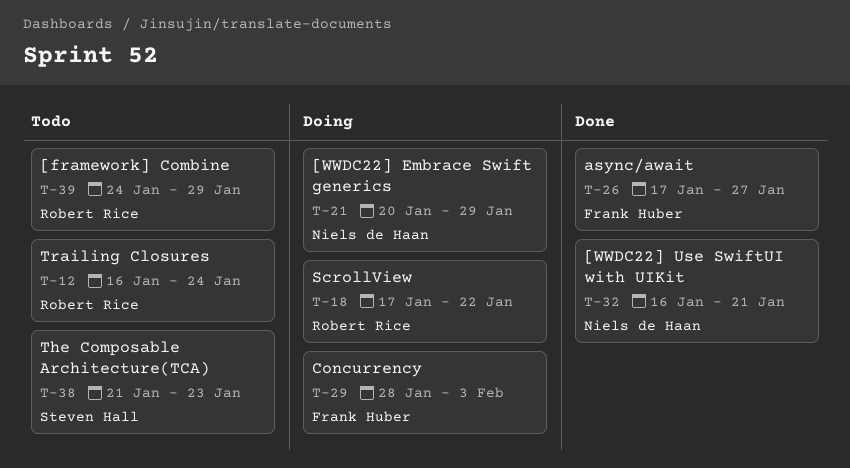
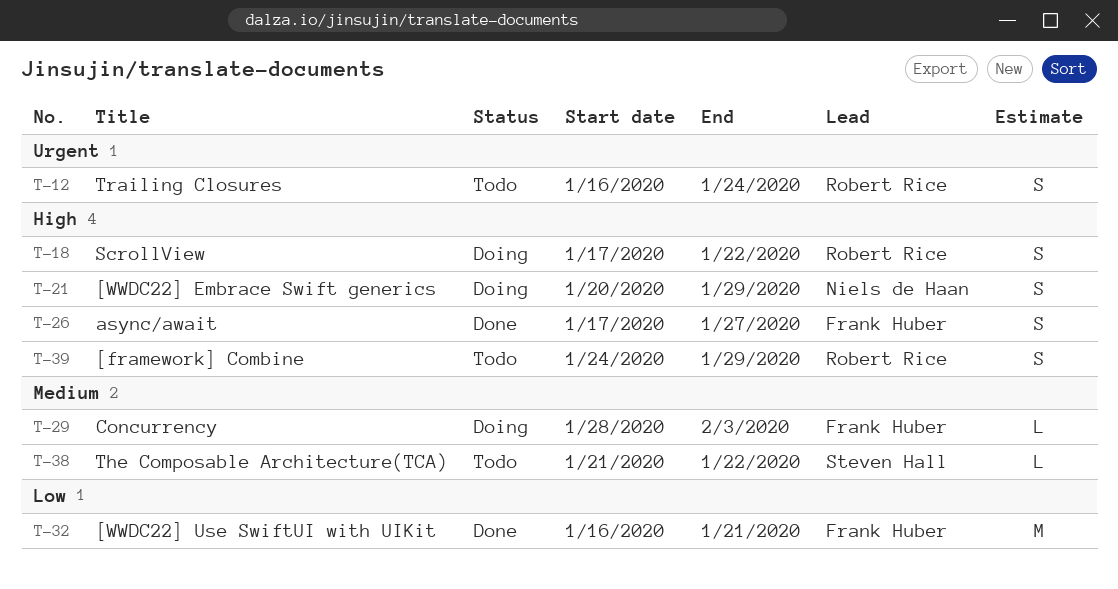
T-32, owner: Niels de Haan -> Frank Huber
T-38, due: Jan 23 -> Jan 22

